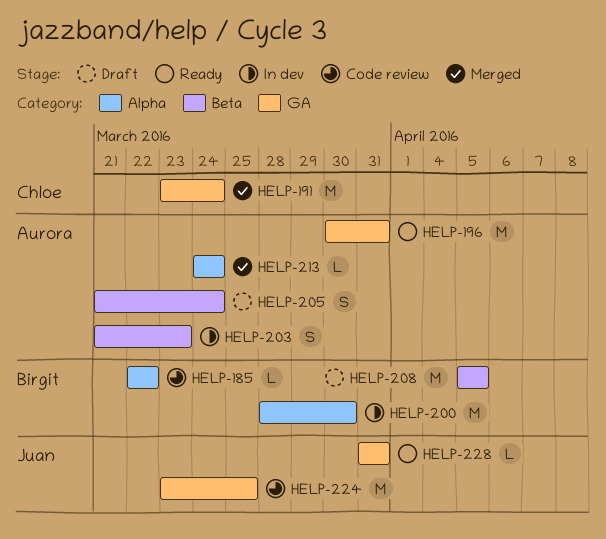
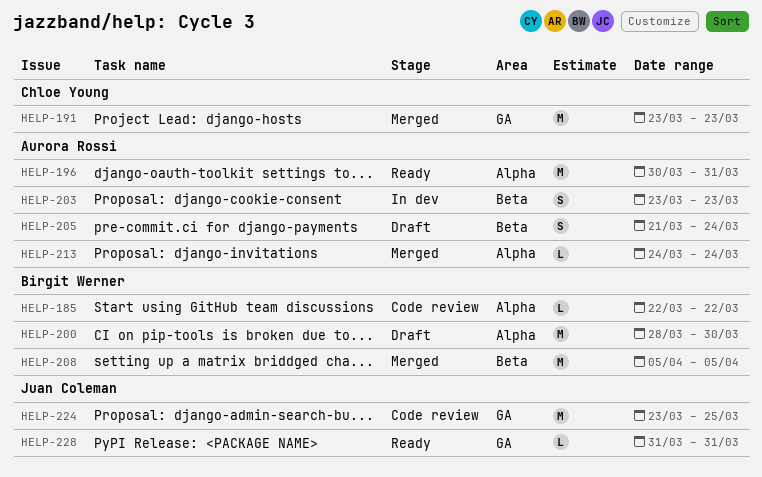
HELP-191, due: Mar 24 -> Mar 23
HELP-196, label: GA -> Alpha
HELP-200, status: In dev -> Draft
HELP-203, start: Mar 21 -> Mar 23
HELP-208, status: Draft -> Merged

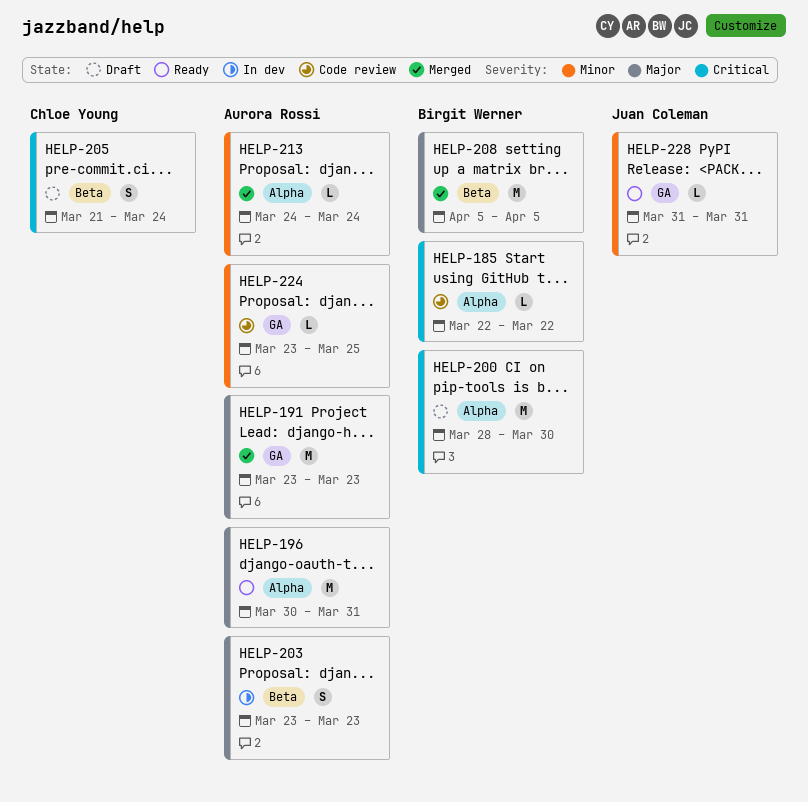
HELP-191, owner: Chloe Young -> Aurora Rossi
HELP-205, owner: Aurora Rossi -> Chloe Young
HELP-224, owner: Juan Coleman -> Aurora Rossi
HELP-224, estimate: M -> L

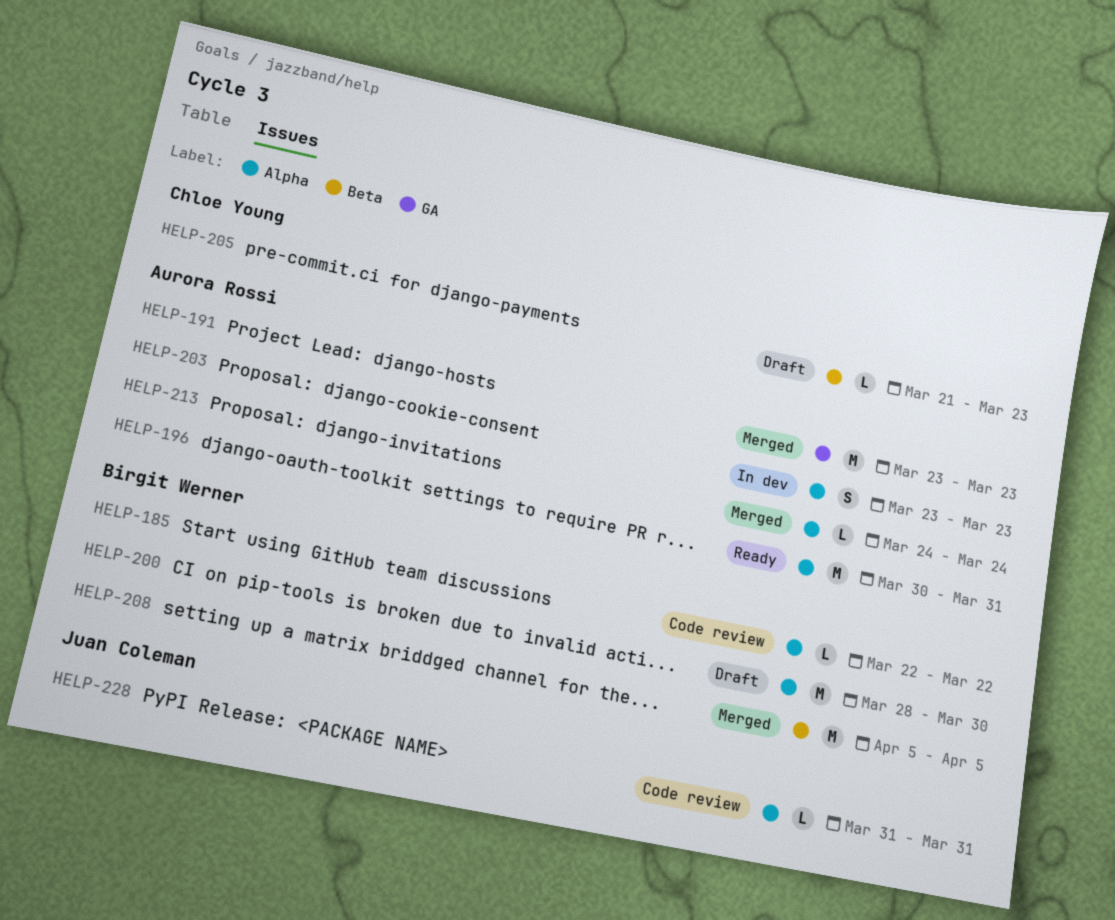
HELP-203, label: Beta -> Alpha
HELP-205, estimate: S -> L
HELP-205, due: Mar 24 -> Mar 23
HELP-224: present -> none
HELP-228, status: Ready -> Code review
HELP-228, label: GA -> Alpha

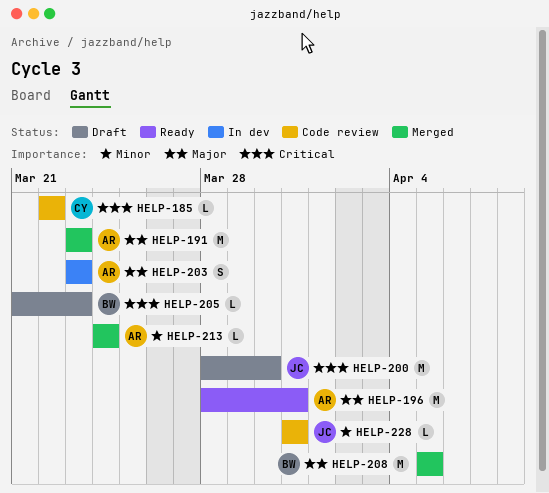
HELP-185, owner: Birgit Werner -> Chloe Young
HELP-196, start: Mar 30 -> Mar 28
HELP-200, owner: Birgit Werner -> Juan Coleman
HELP-205, owner: Chloe Young -> Birgit Werner

